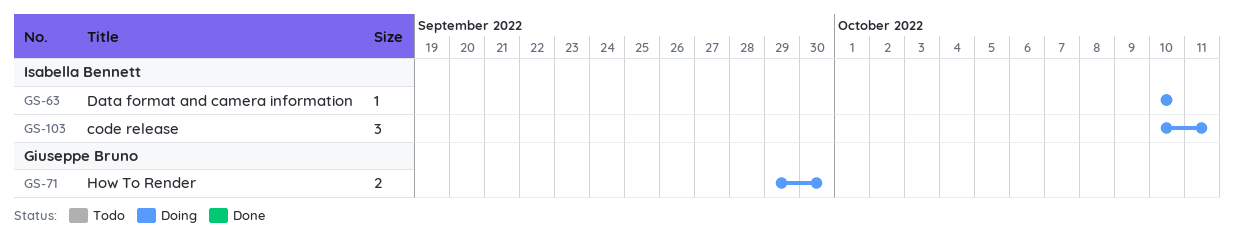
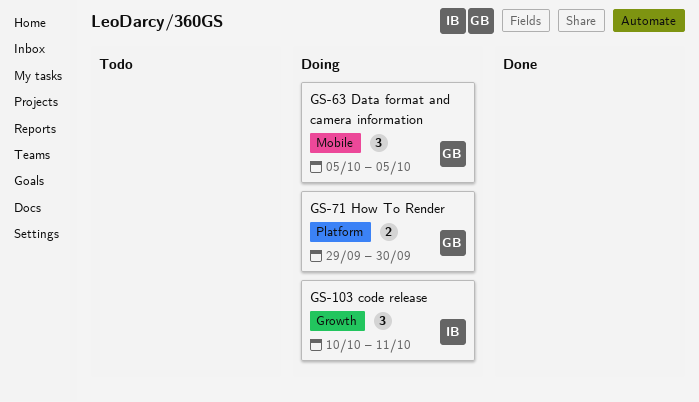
GS-63, owner: Isabella Bennett -> Giuseppe Bruno
GS-63, estimate: 1 -> 3
GS-63, start: Oct 10 -> Oct 5
GS-63, due: Oct 10 -> Oct 5

